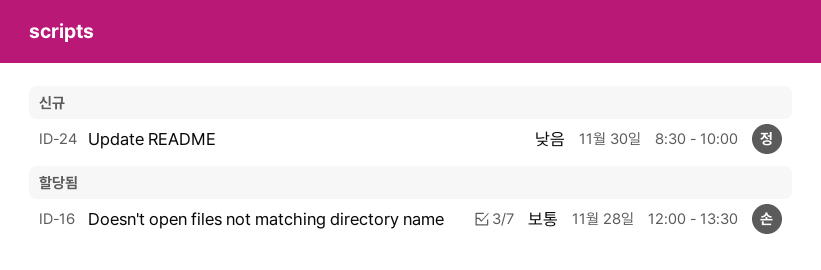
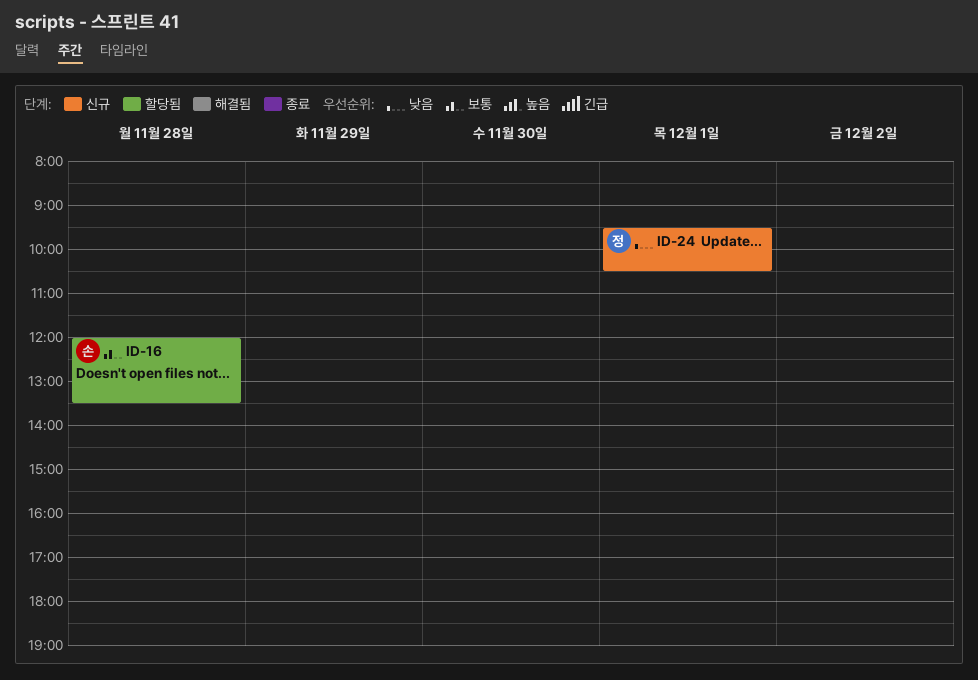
ID-24, day: Nov 30 -> Dec 1
ID-24, begins: 08:30 -> 09:30
ID-24, ends: 10:00 -> 10:30

